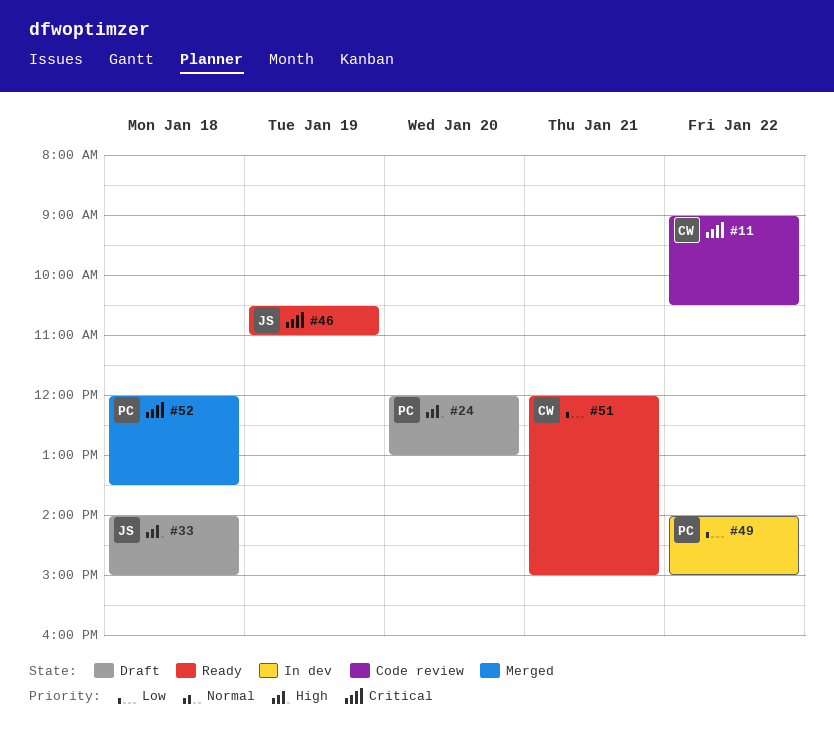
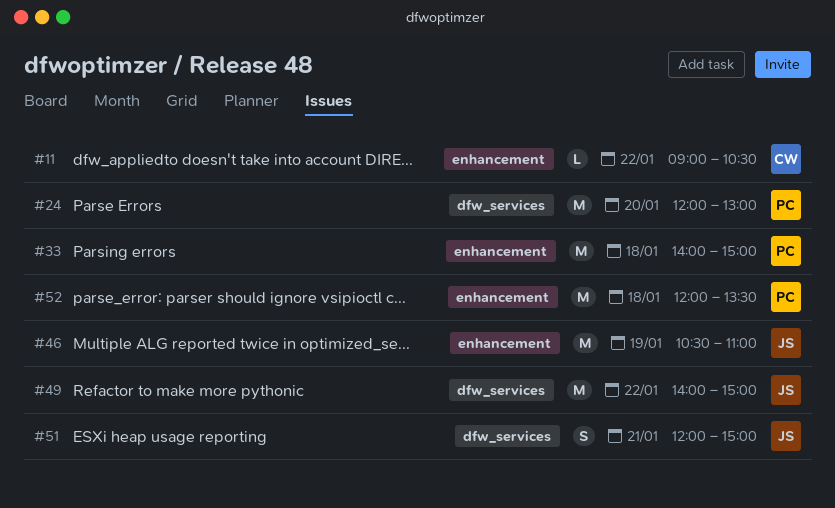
#33, owner: JS -> PC
#49, owner: PC -> JS
#51, owner: CW -> JS

